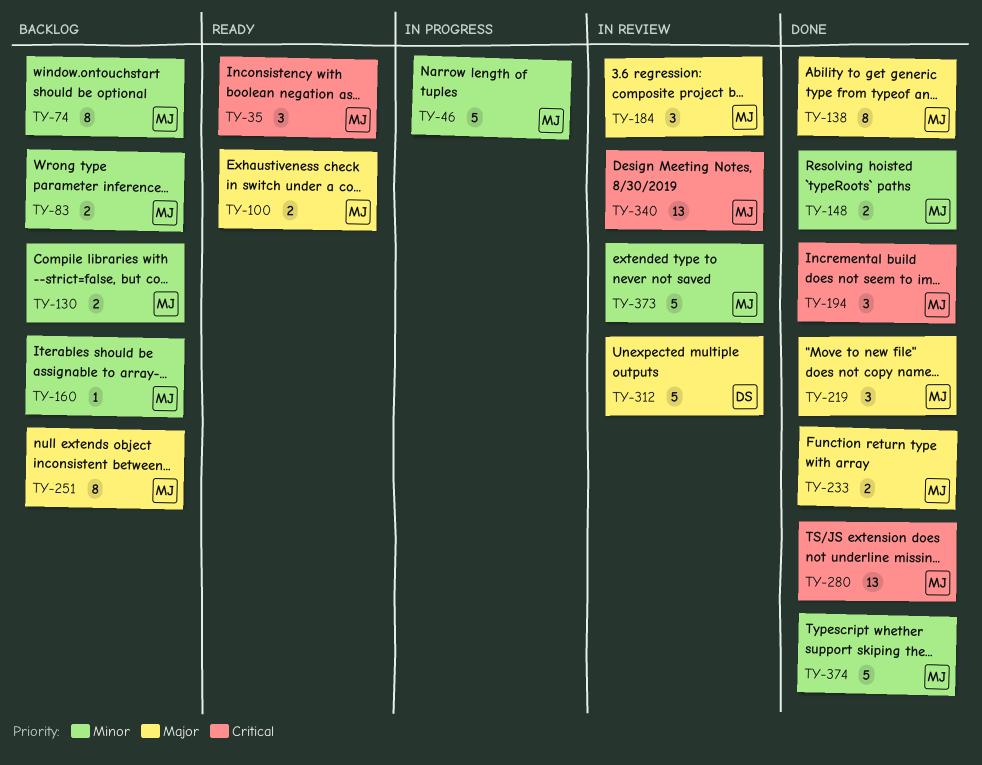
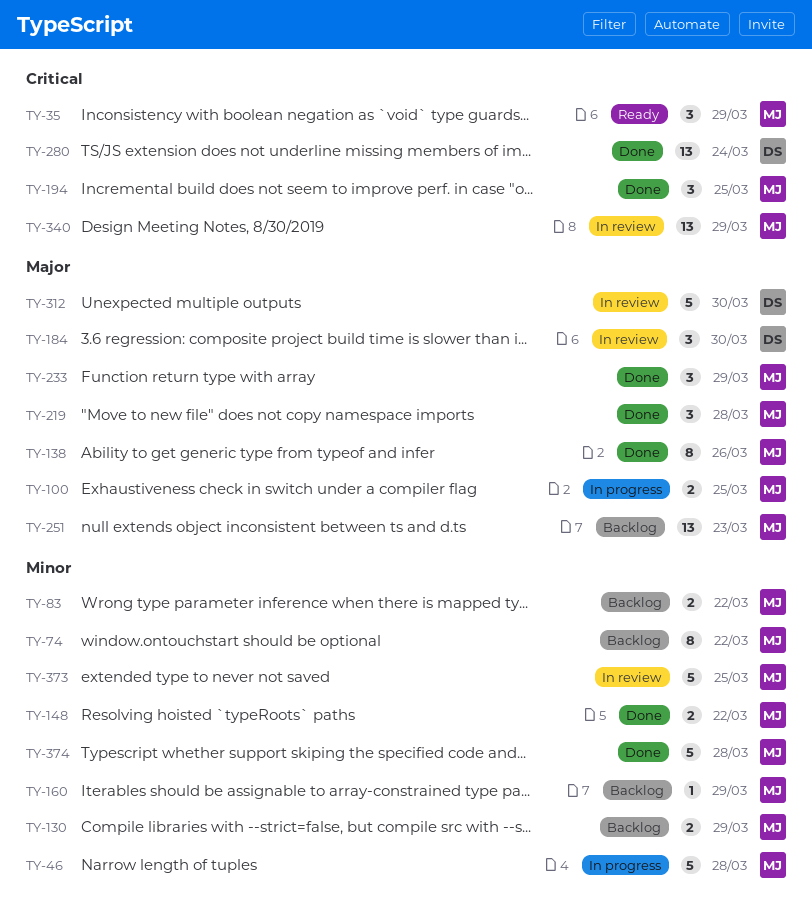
TY-100, status: Ready -> In progress
TY-184, owner: MJ -> DS
TY-233, estimate: 2 -> 3
TY-251, estimate: 8 -> 13
TY-280, owner: MJ -> DS

